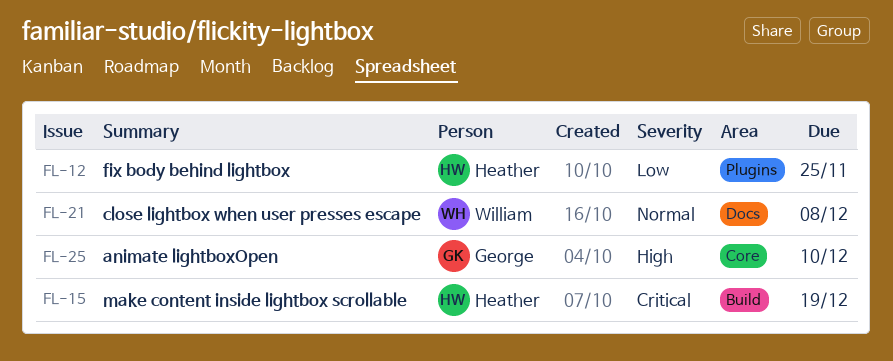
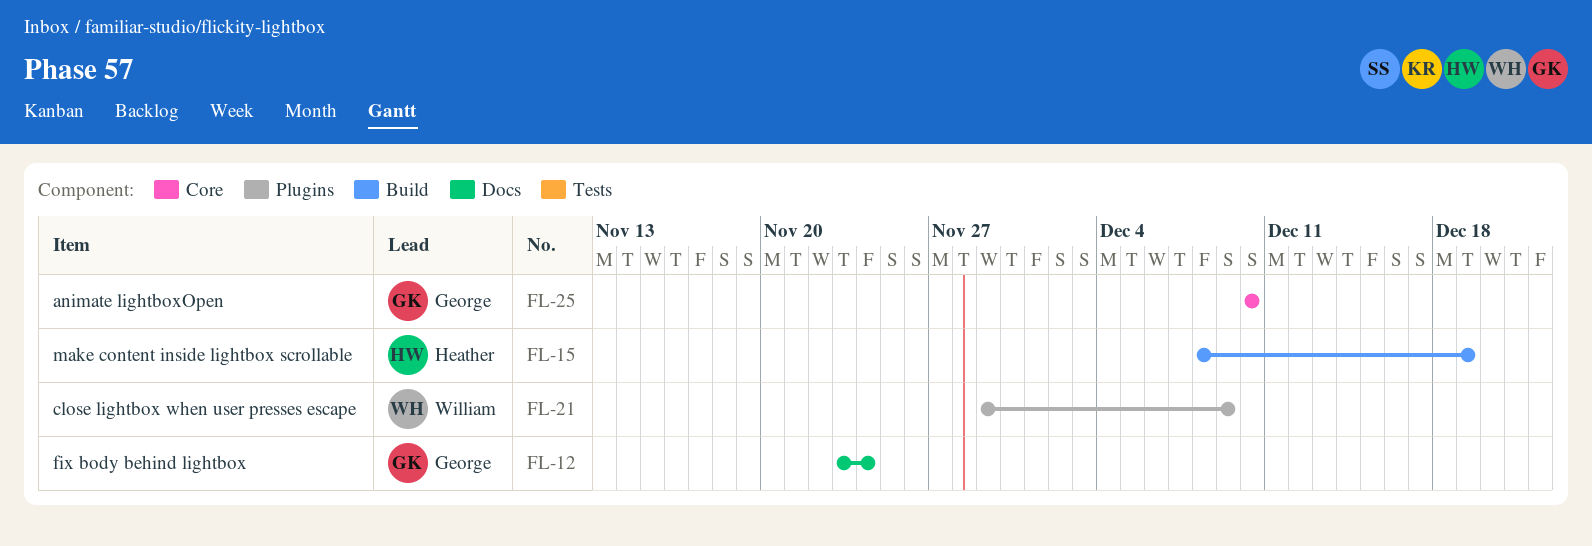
FL-12, owner: Heather -> George
FL-12, label: Plugins -> Docs
FL-12, due: Nov 25 -> Nov 24
FL-21, label: Docs -> Plugins
FL-21, due: Dec 8 -> Dec 9

